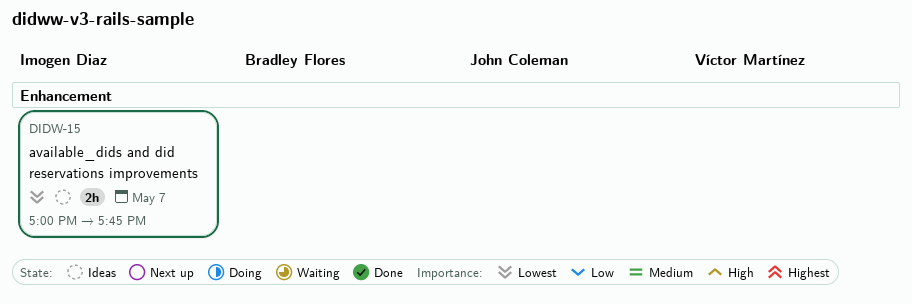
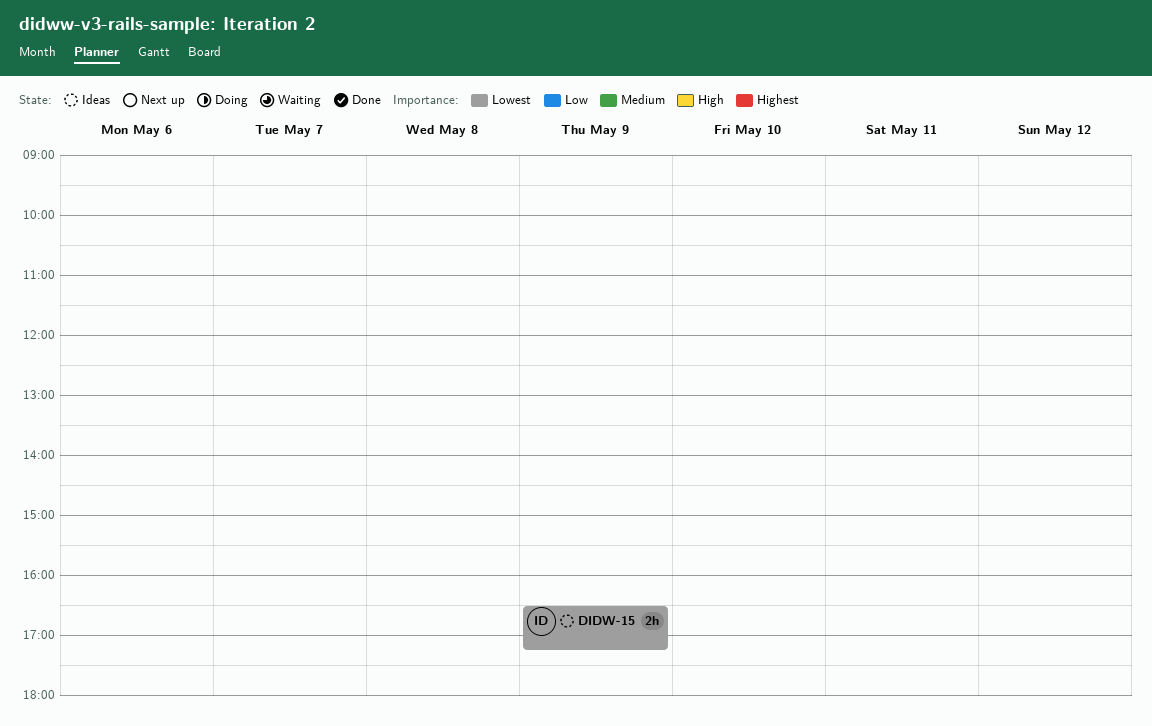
DIDW-15, day: May 7 -> May 9
DIDW-15, begins: 17:00 -> 16:30
DIDW-15, ends: 17:45 -> 17:15

